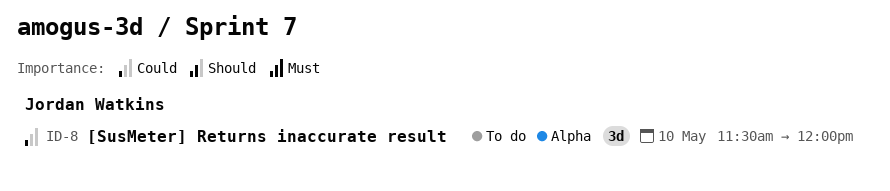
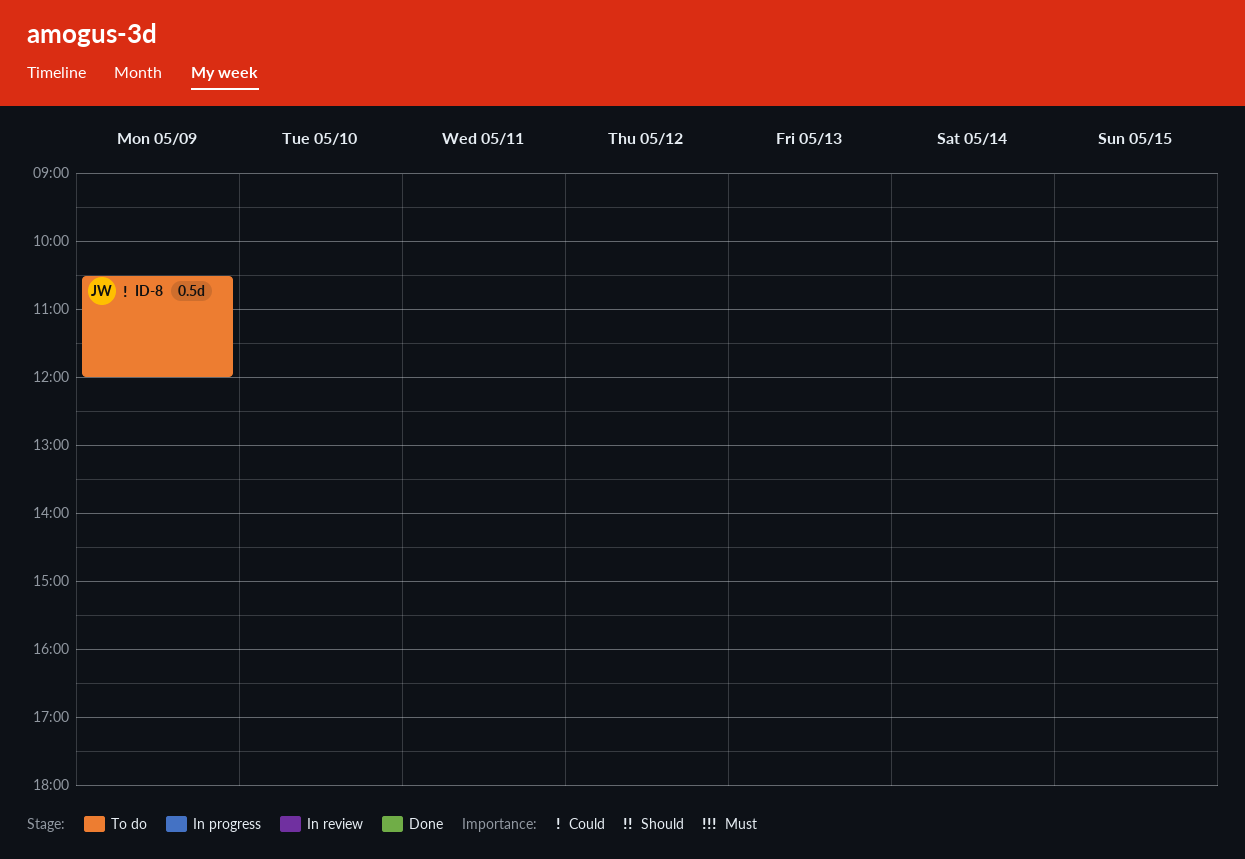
ID-8, estimate: 3d -> 0.5d
ID-8, day: May 10 -> May 9
ID-8, begins: 11:30 -> 10:30

